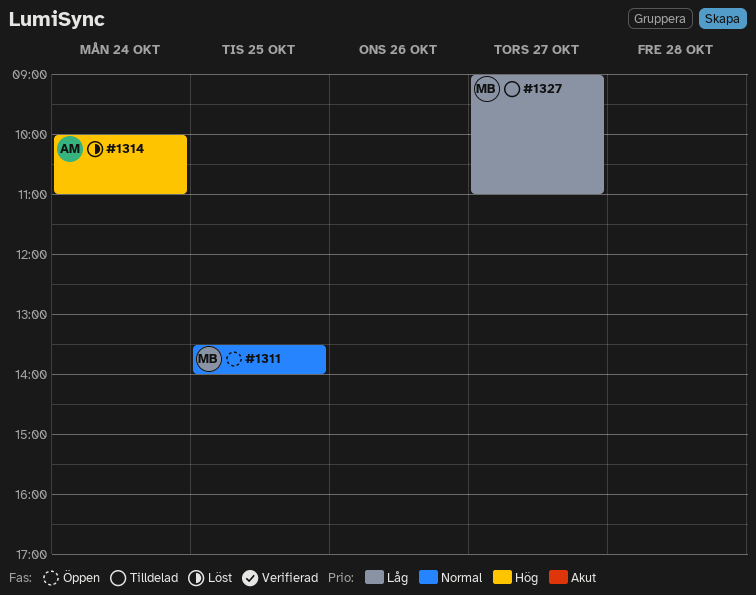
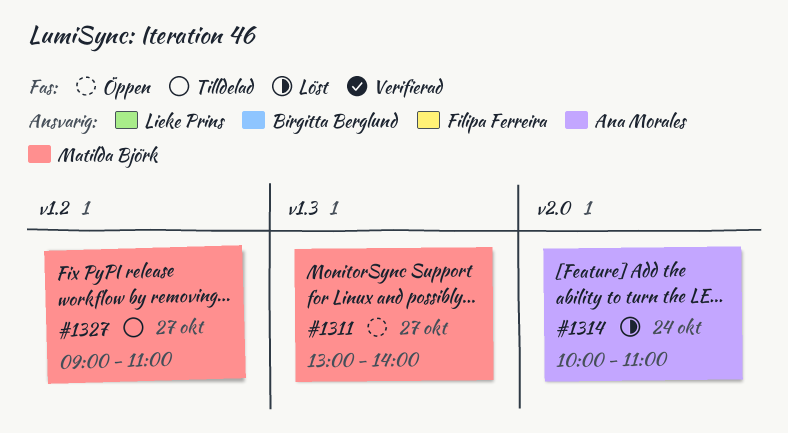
#1311, day: Oct 25 -> Oct 27
#1311, begins: 13:30 -> 13:00

